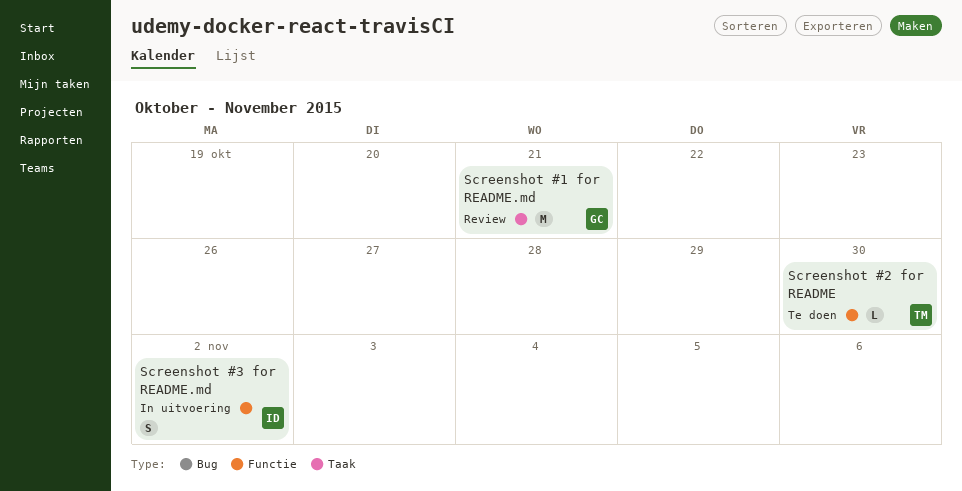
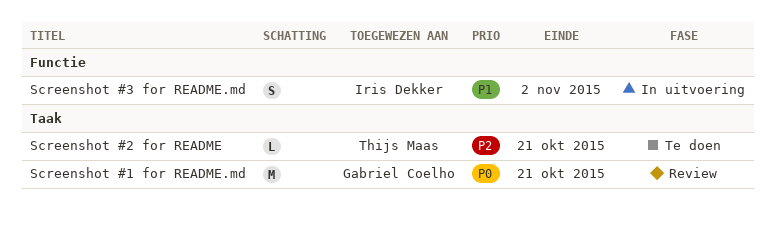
Screenshot #2 for README, label: Functie -> Taak
Screenshot #2 for README, due: Oct 30 -> Oct 21

